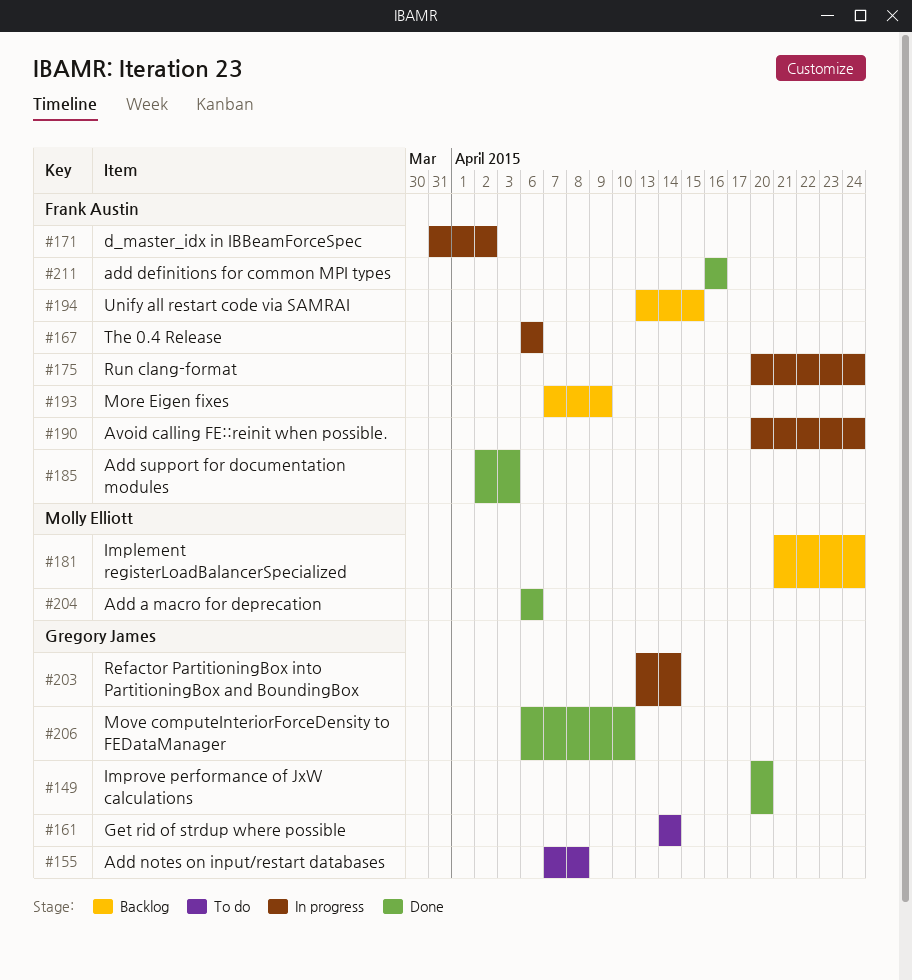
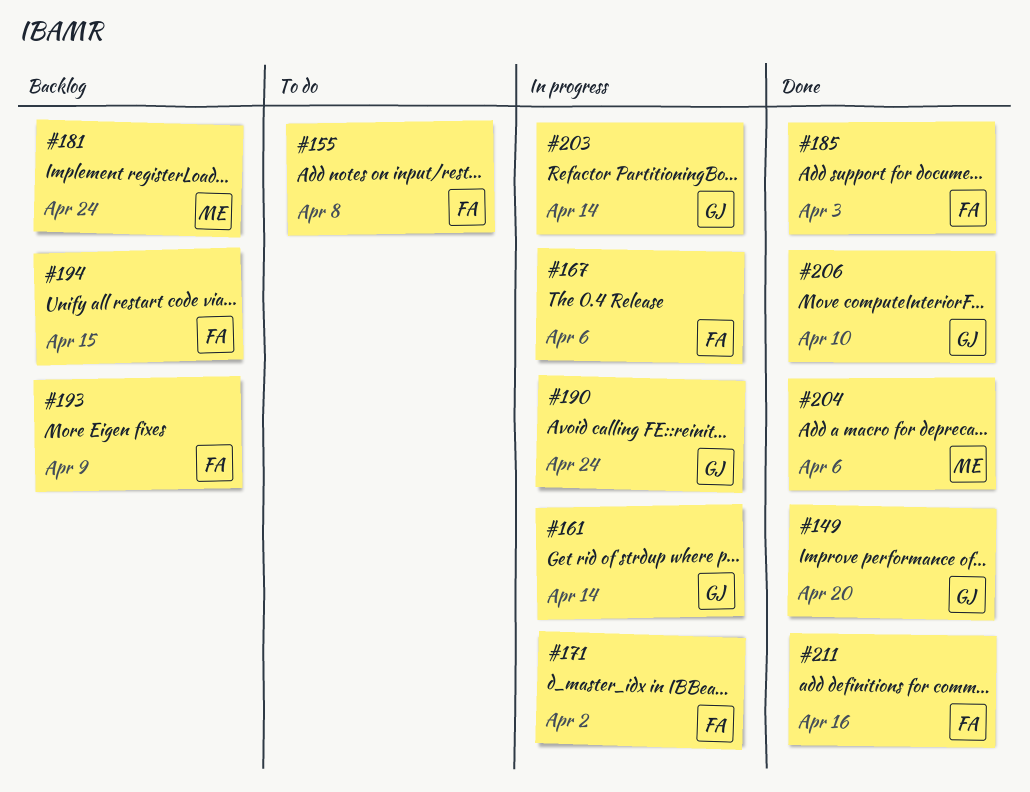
#155, owner: Gregory James -> Frank Austin
#161, status: To do -> In progress
#175: present -> none
#190, owner: Frank Austin -> Gregory James

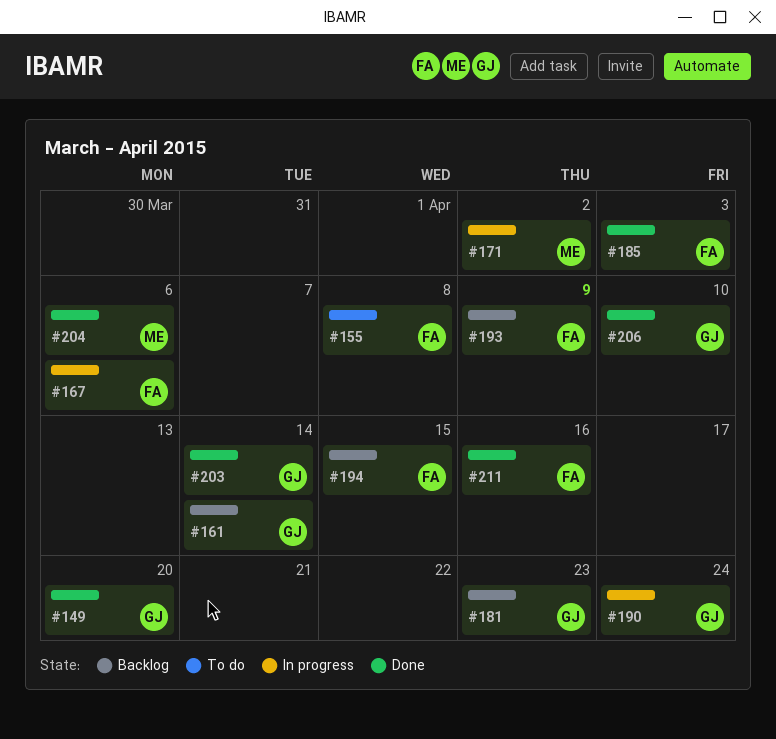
#161, status: In progress -> Backlog
#171, owner: FA -> ME
#181, owner: ME -> GJ
#181, due: Apr 24 -> Apr 23
#203, status: In progress -> Done

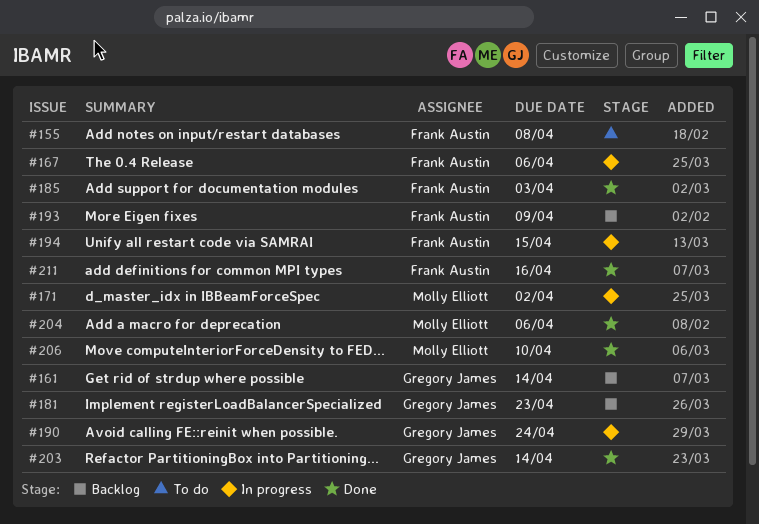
#149: present -> none
#194, status: Backlog -> In progress
#206, owner: Gregory James -> Molly Elliott

